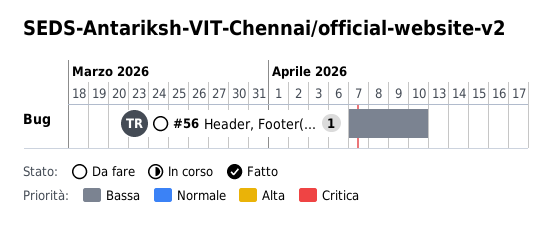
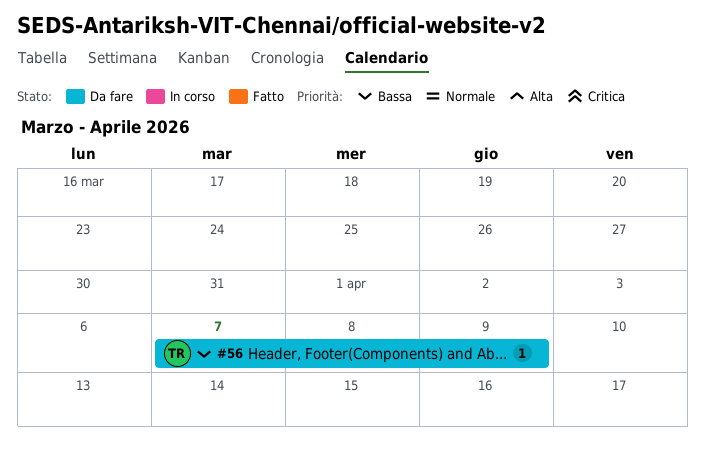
#56, due: Apr 10 -> Apr 9

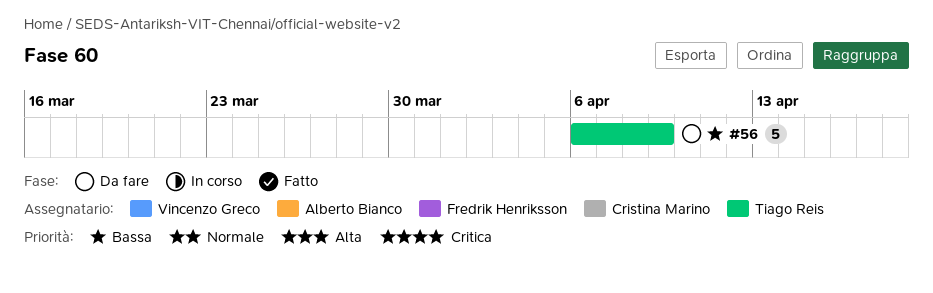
#56, estimate: 1 -> 5
#56, start: Apr 7 -> Apr 6

